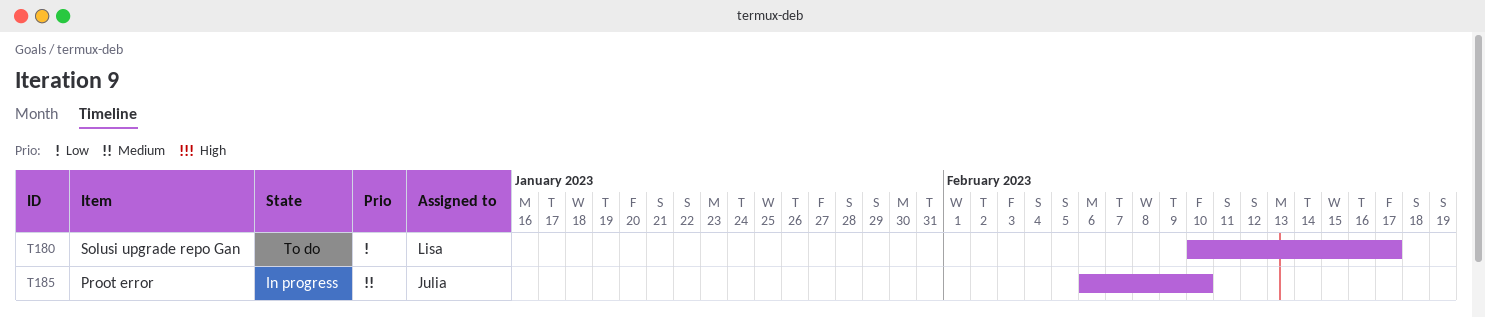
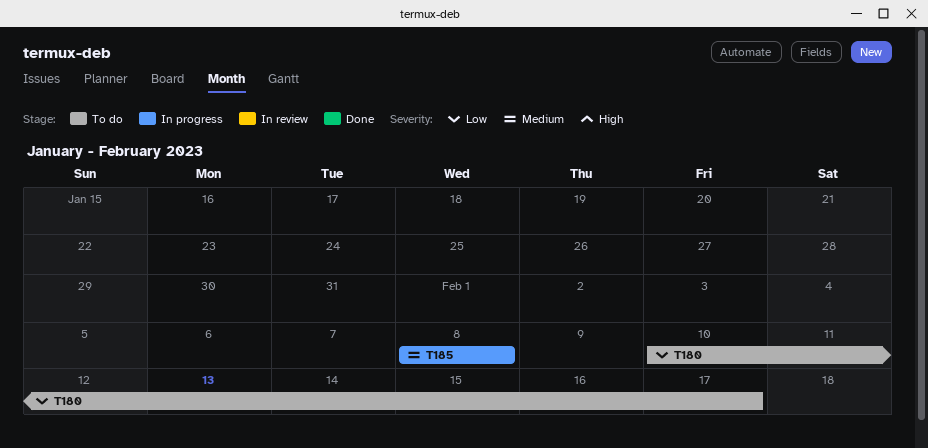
T185, start: Feb 6 -> Feb 8
T185, due: Feb 10 -> Feb 8

